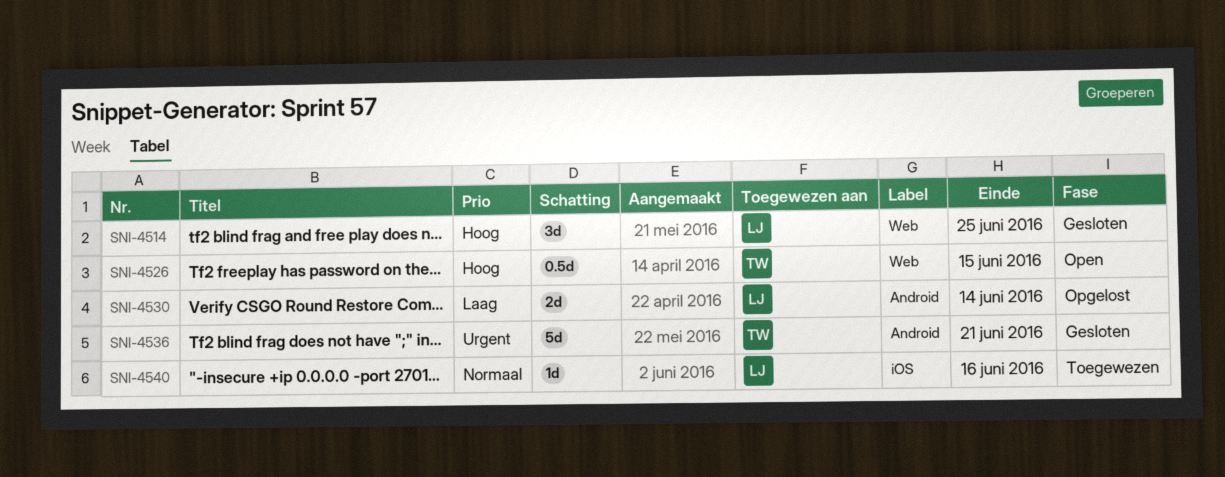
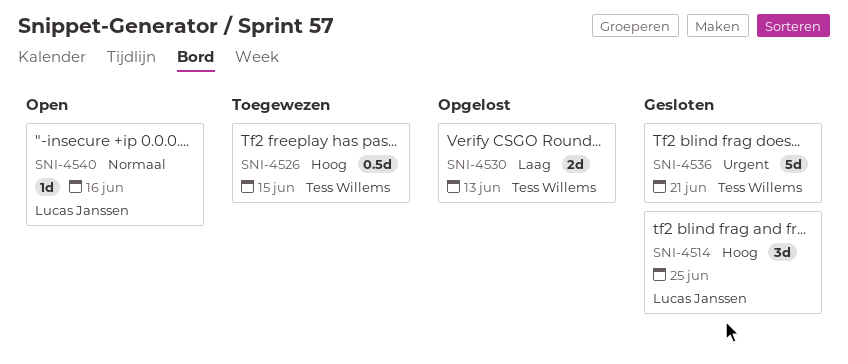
SNI-4526, status: Open -> Toegewezen
SNI-4530, owner: Lucas Janssen -> Tess Willems
SNI-4530, due: Jun 14 -> Jun 13
SNI-4540, status: Toegewezen -> Open

